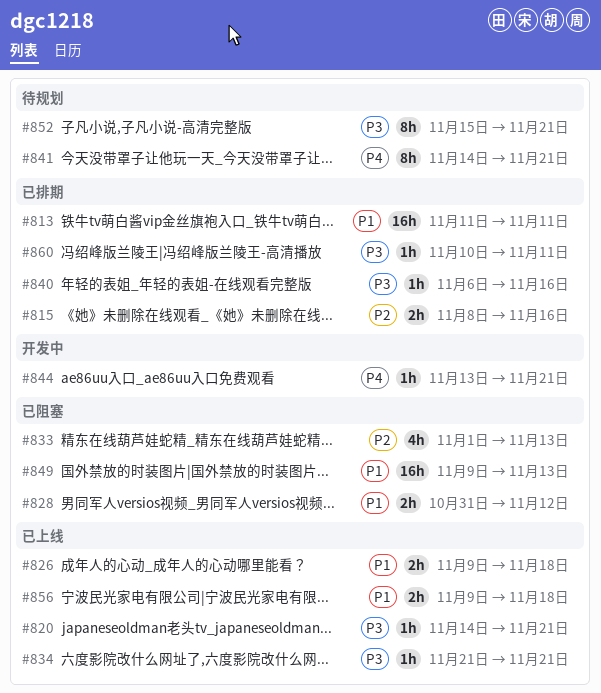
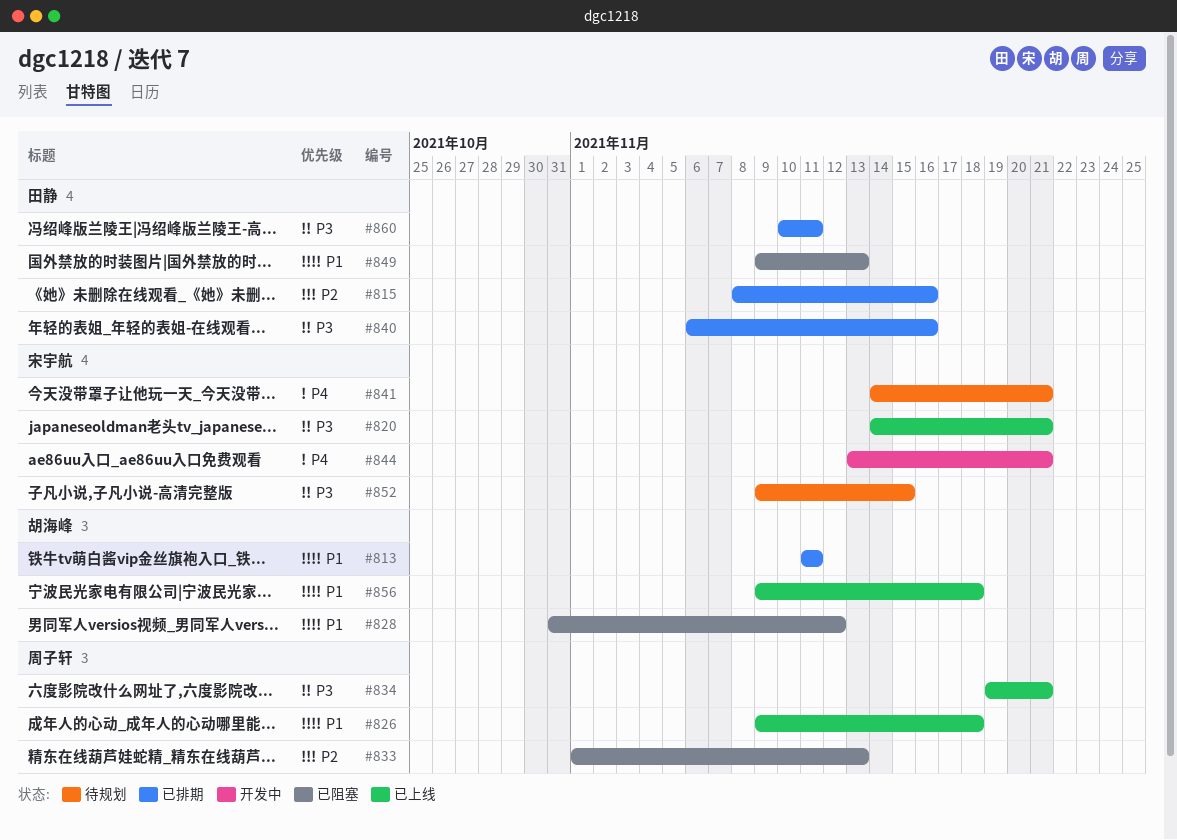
#834, start: Nov 21 -> Nov 19
#852, start: Nov 15 -> Nov 9
#852, due: Nov 21 -> Nov 15

